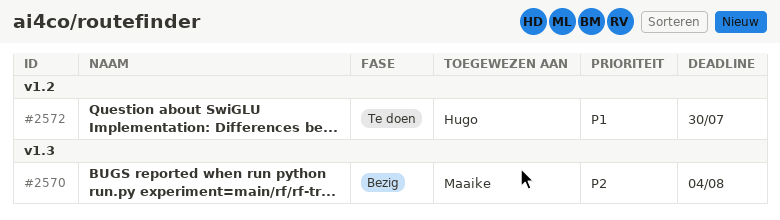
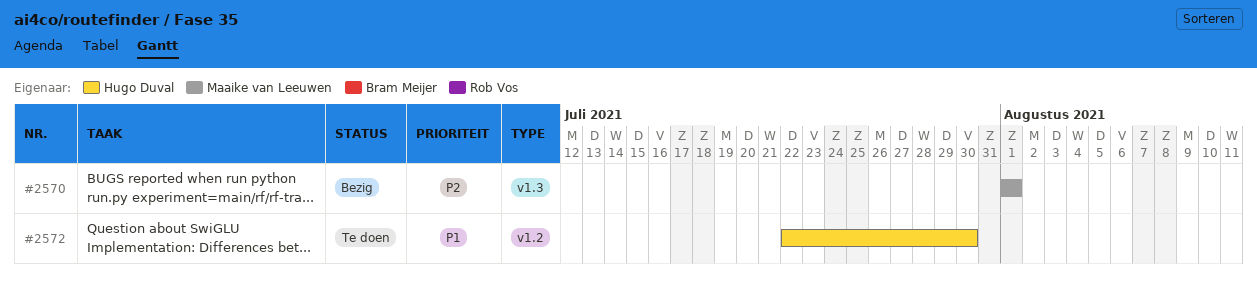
#2570, due: Aug 4 -> Aug 1

